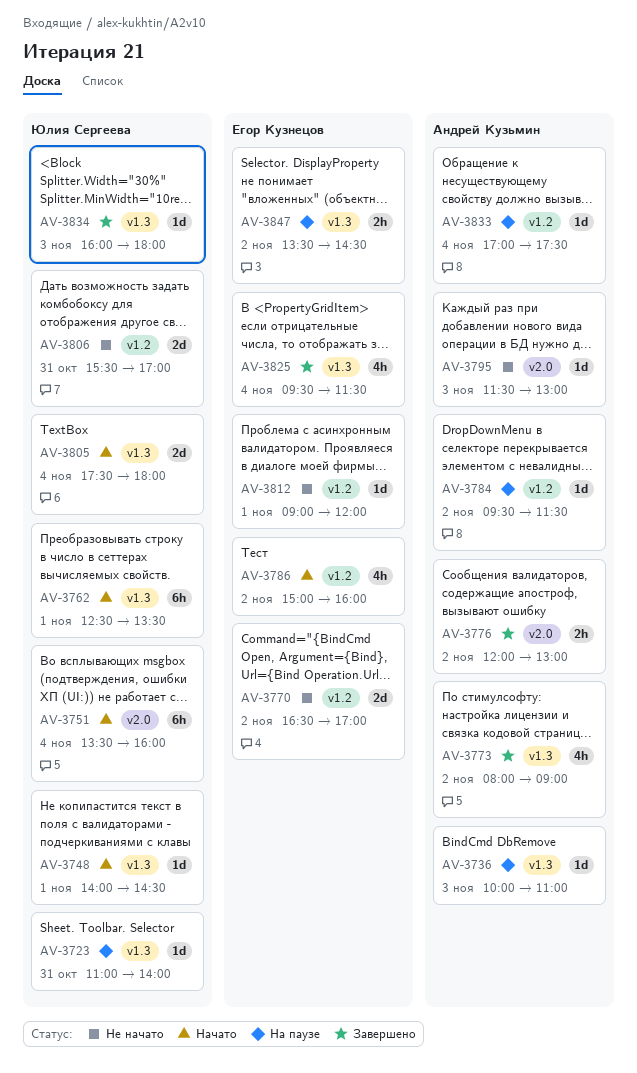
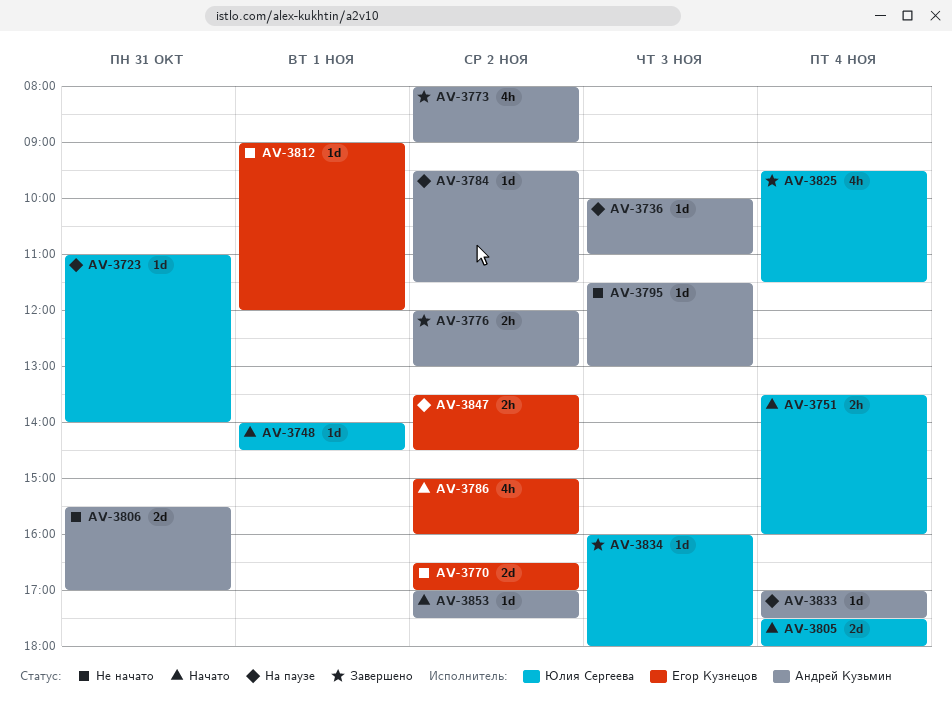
AV-3751, estimate: 6h -> 2h
AV-3762: present -> none
AV-3806, owner: Юлия Сергеева -> Андрей Кузьмин
AV-3825, owner: Егор Кузнецов -> Юлия Сергеева
AV-3853: none -> present

